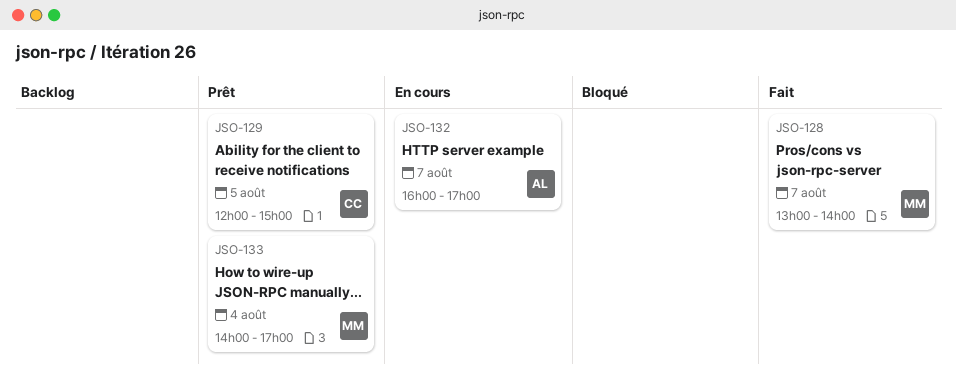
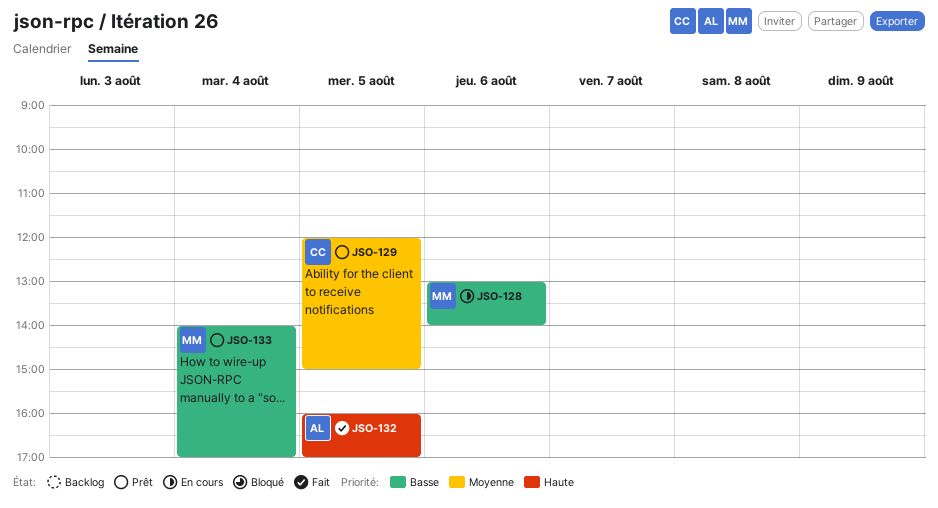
JSO-128, status: Fait -> En cours
JSO-128, day: Aug 7 -> Aug 6
JSO-132, status: En cours -> Fait
JSO-132, day: Aug 7 -> Aug 5

